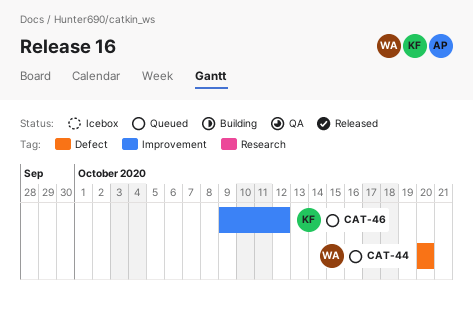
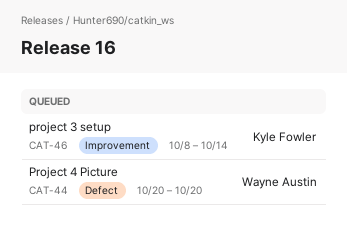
CAT-46, start: Oct 9 -> Oct 8
CAT-46, due: Oct 12 -> Oct 14

